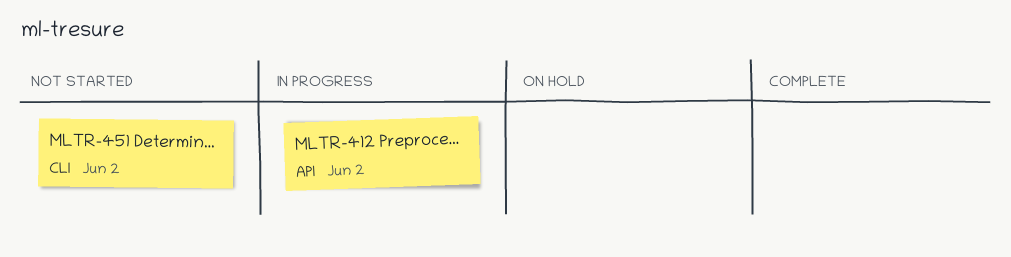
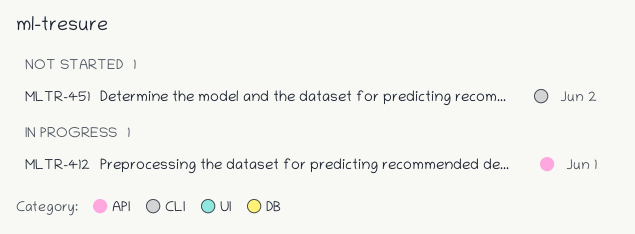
MLTR-412, due: Jun 2 -> Jun 1

